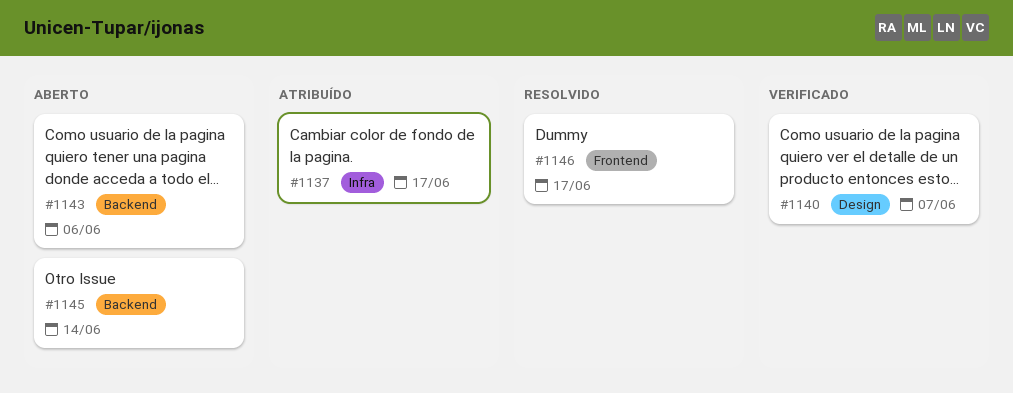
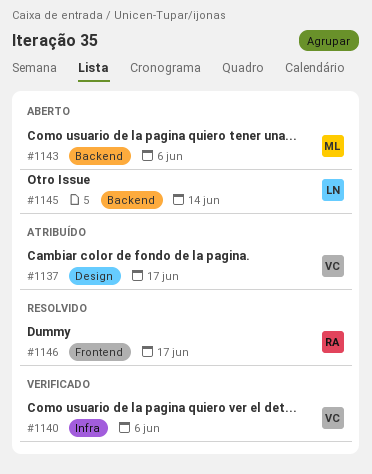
#1137, label: Infra -> Design
#1140, label: Design -> Infra
#1140, due: Jun 7 -> Jun 6

